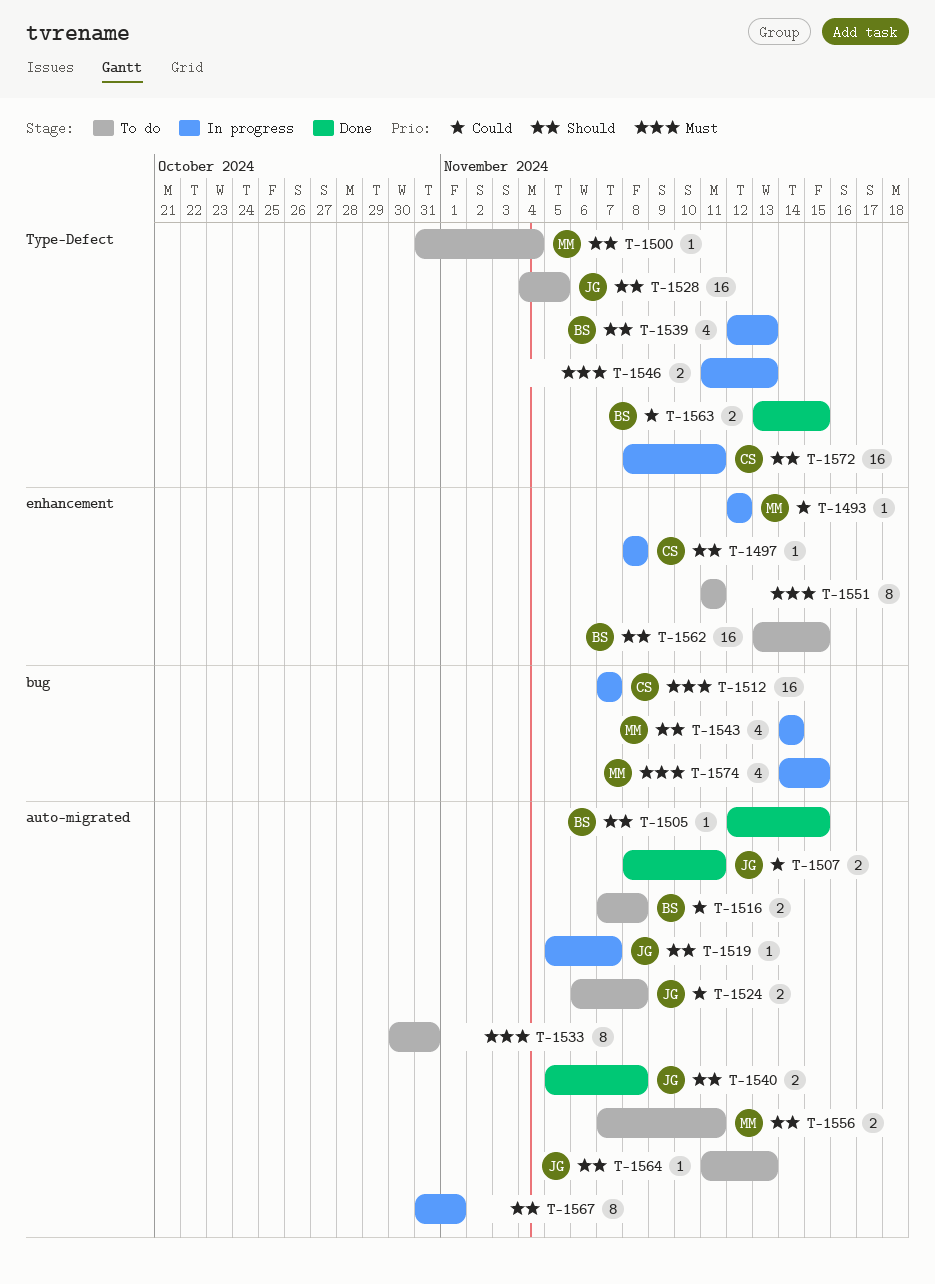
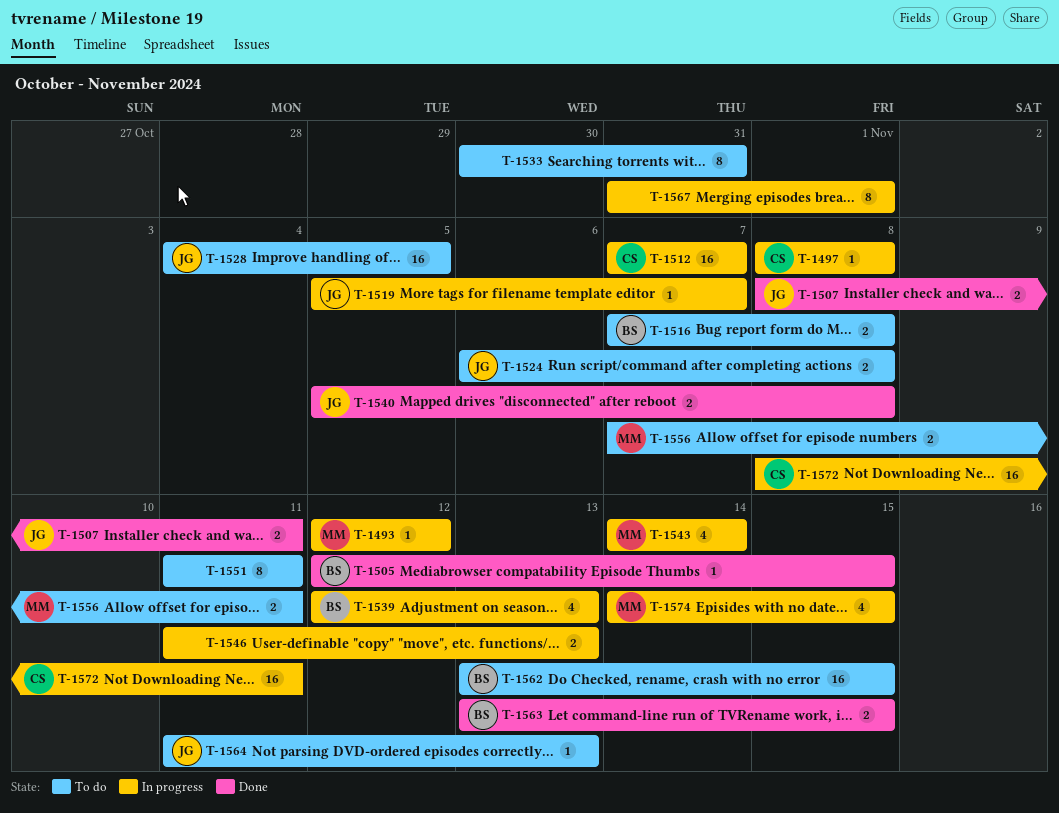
T-1500: present -> none

